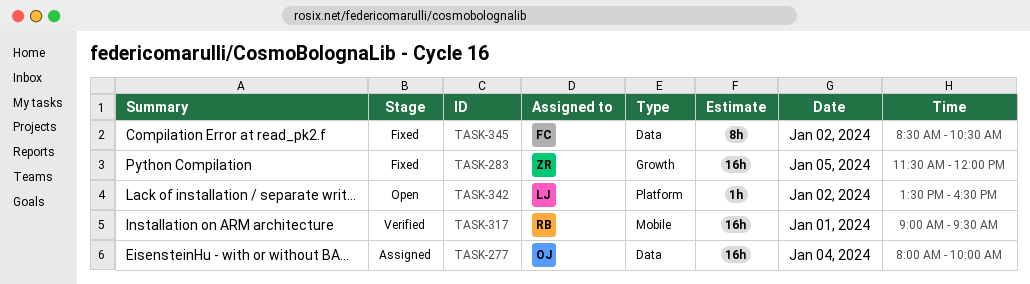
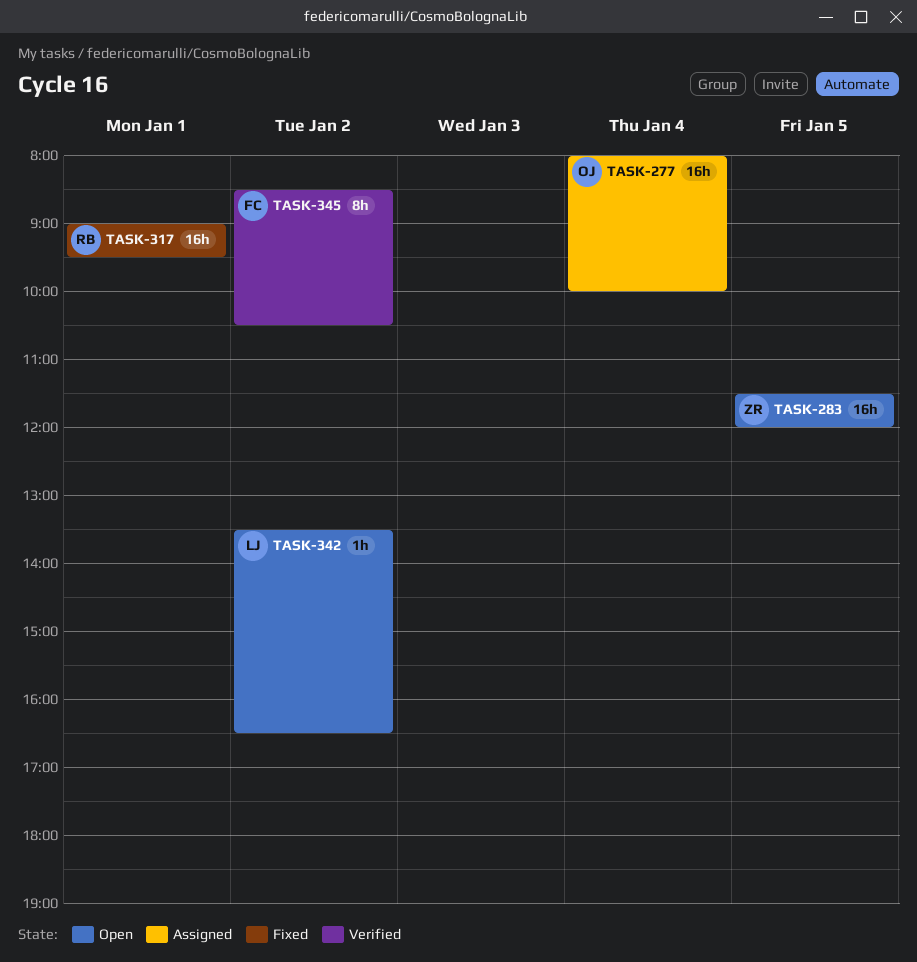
TASK-283, status: Fixed -> Open
TASK-317, status: Verified -> Fixed
TASK-345, status: Fixed -> Verified

